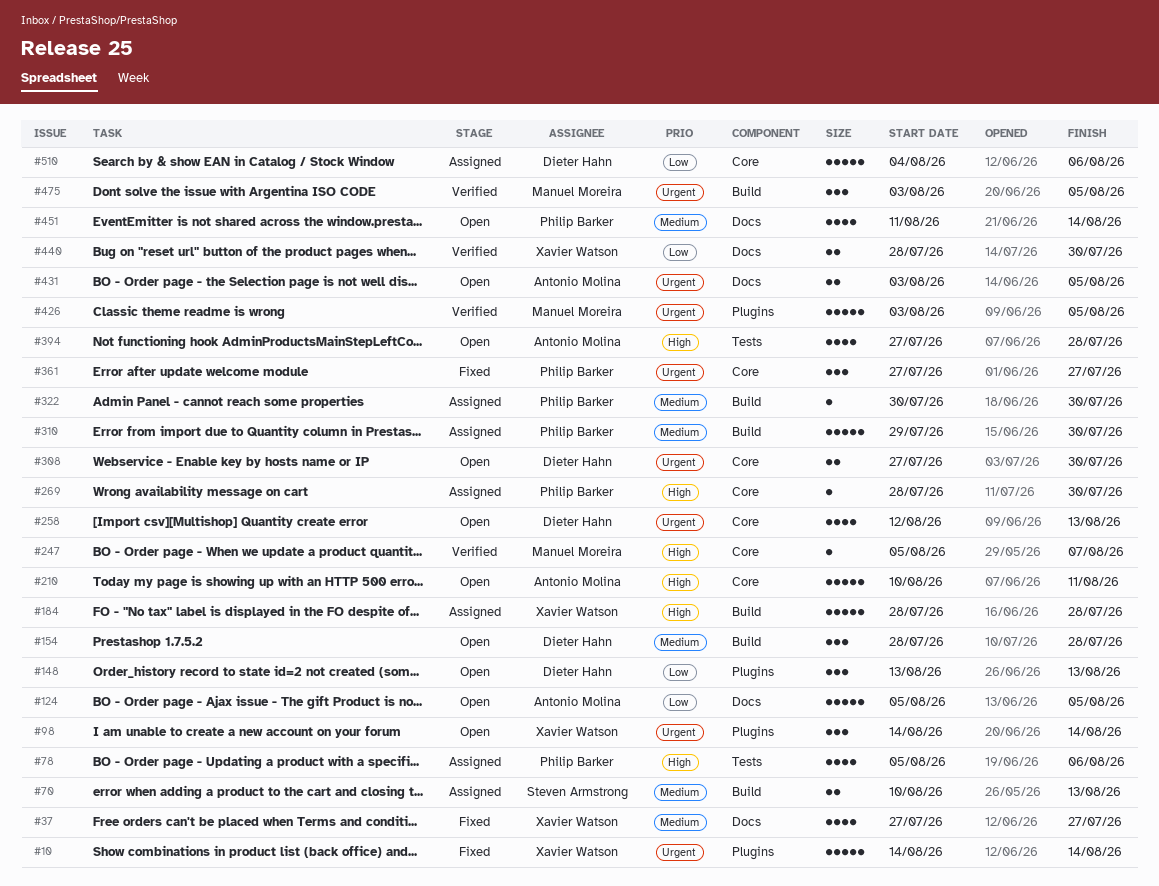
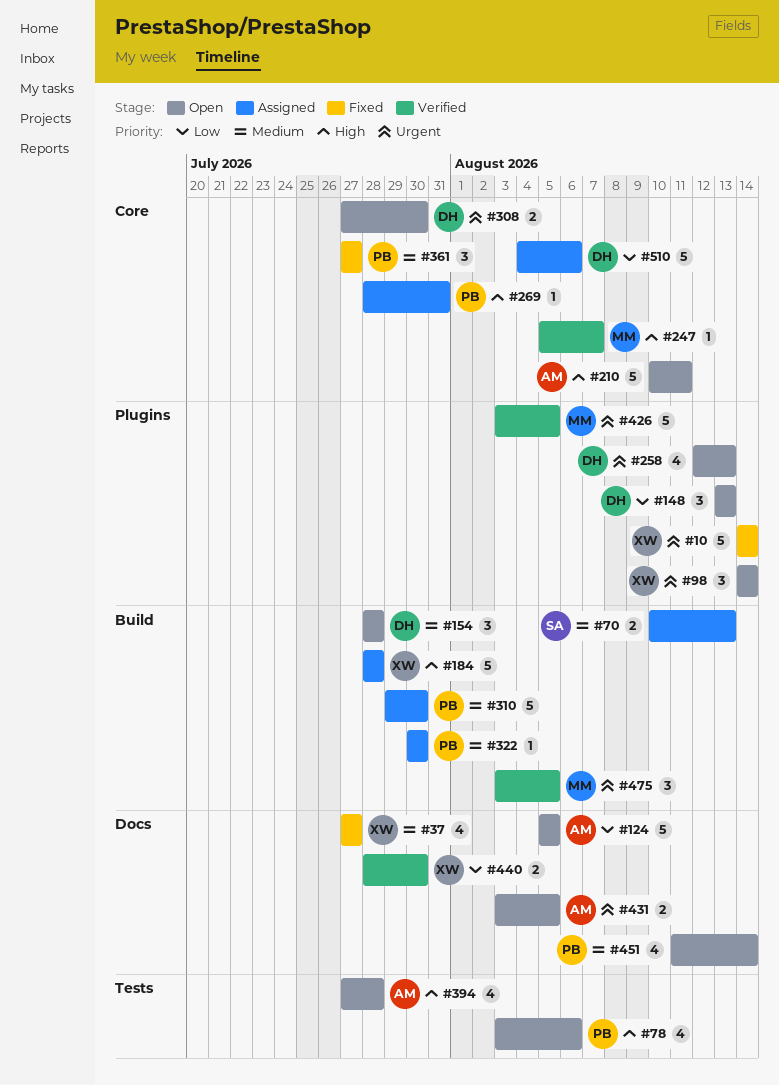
#78, status: Assigned -> Open
#78, start: Aug 5 -> Aug 3
#258, label: Core -> Plugins
#269, due: Jul 30 -> Jul 31
#361, priority: Urgent -> Medium

